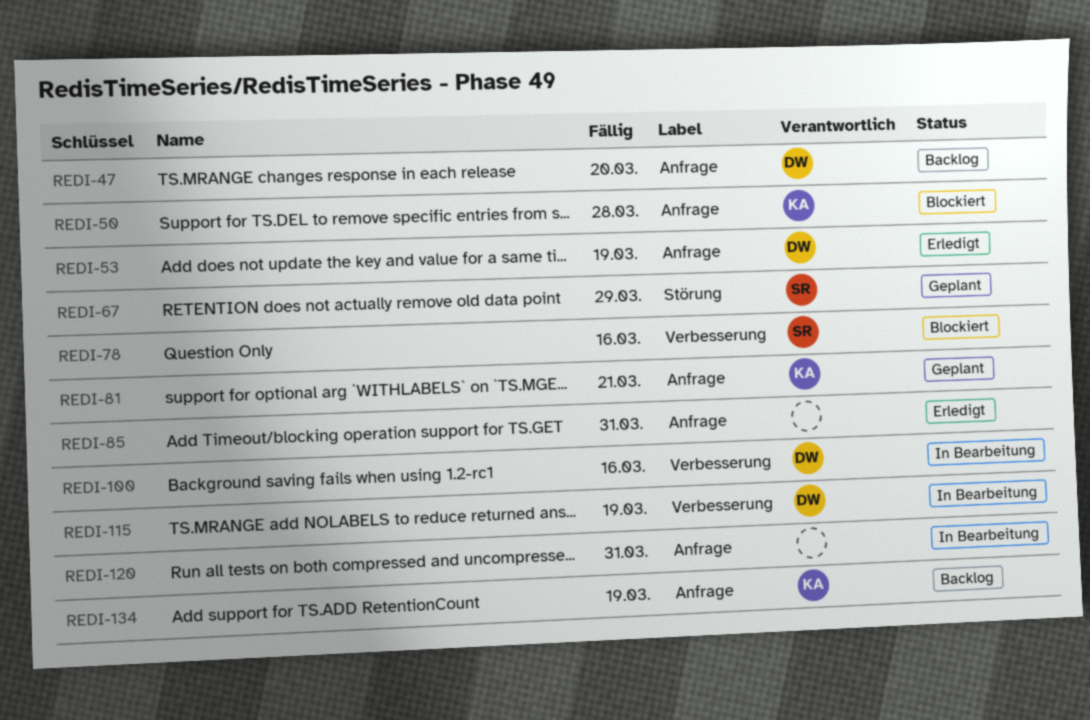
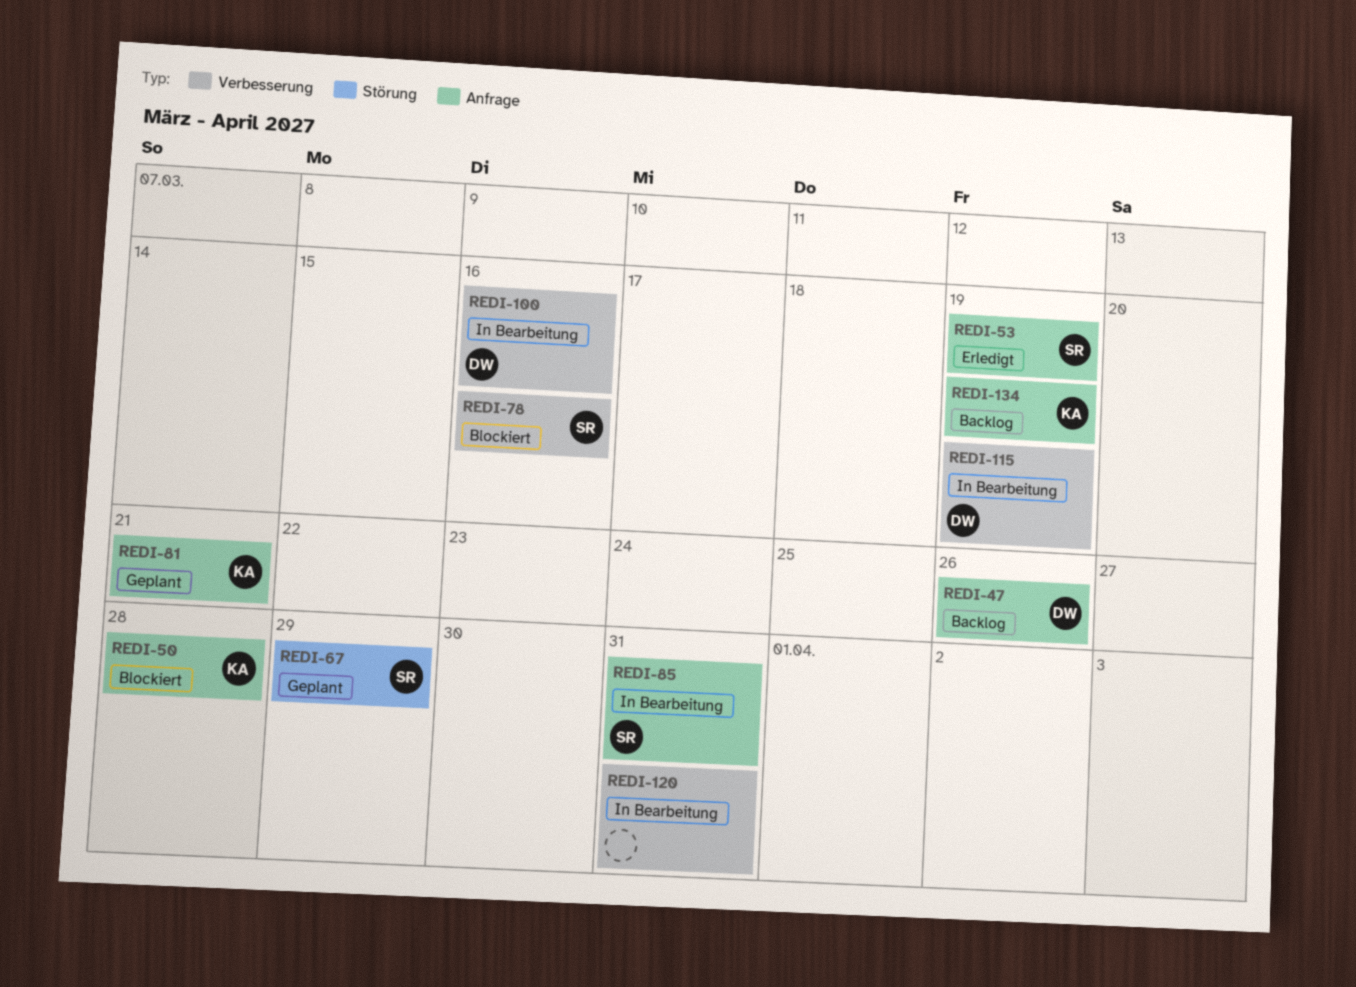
REDI-47, due: Mar 20 -> Mar 26
REDI-53, owner: DW -> SR
REDI-85, status: Erledigt -> In Bearbeitung
REDI-85, owner: none -> SR
REDI-120, label: Anfrage -> Verbesserung

